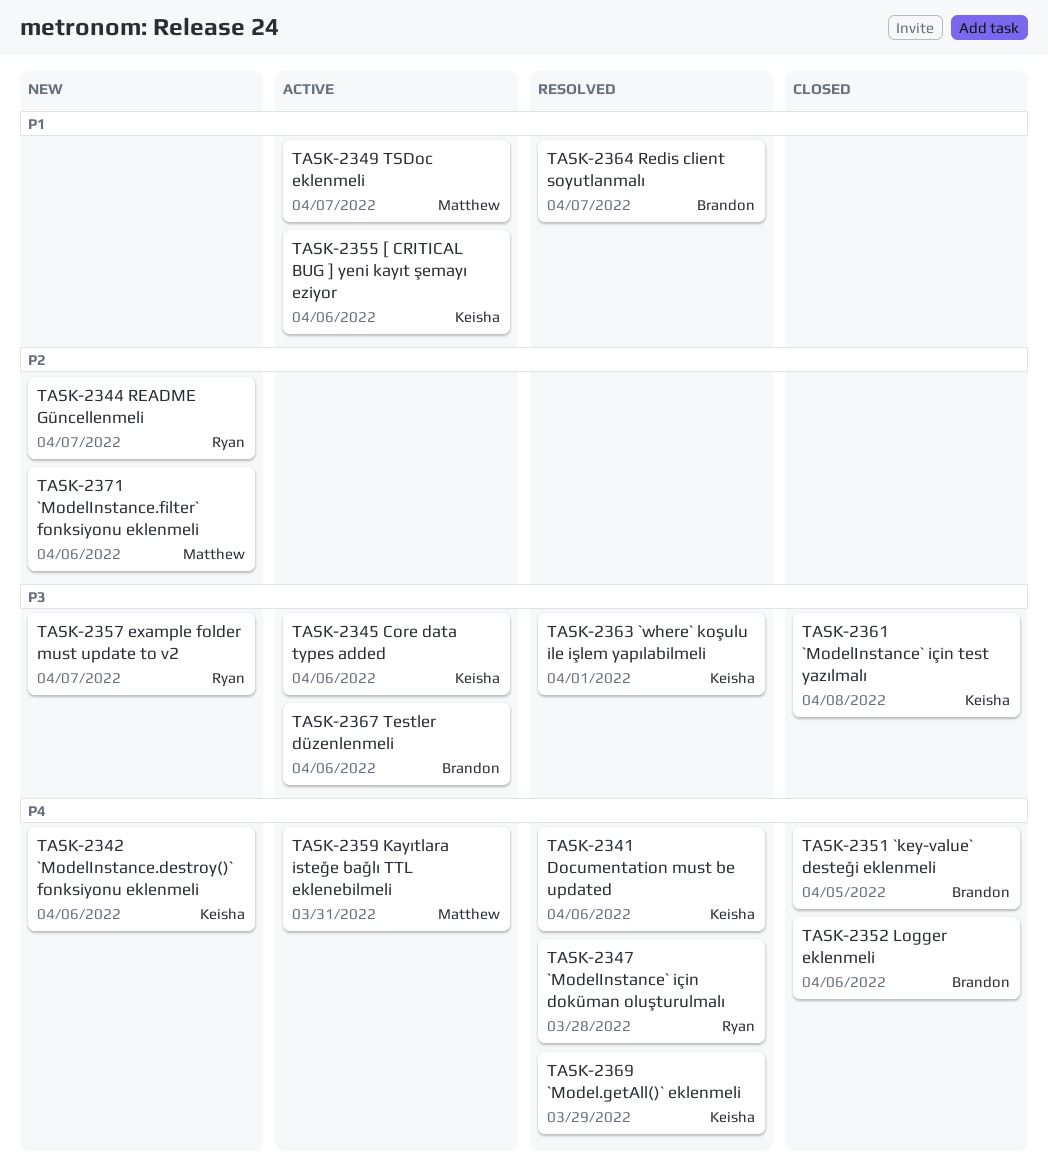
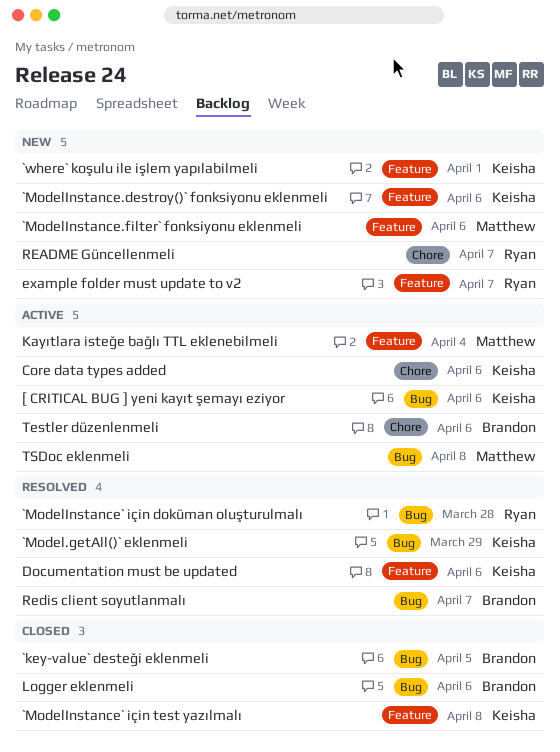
`where` koşulu ile işlem yapılabilmeli, status: Resolved -> New
Kayıtlara isteğe bağlı TTL eklenebilmeli, due: Mar 31 -> Apr 4
TSDoc eklenmeli, due: Apr 7 -> Apr 8

